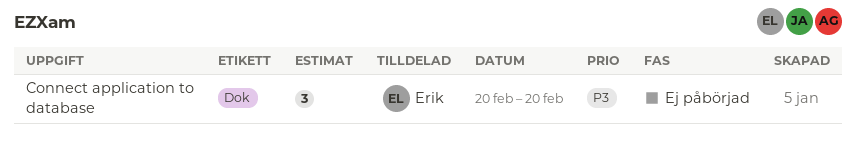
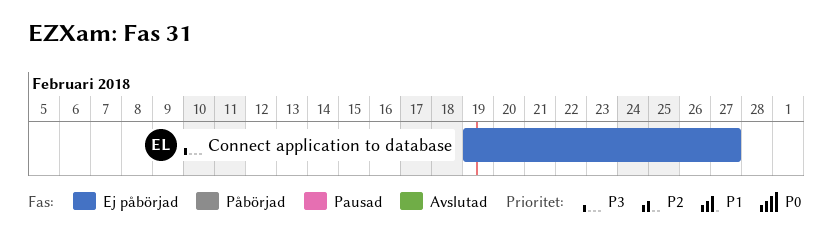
Connect application to database, start: Feb 20 -> Feb 19
Connect application to database, due: Feb 20 -> Feb 27

